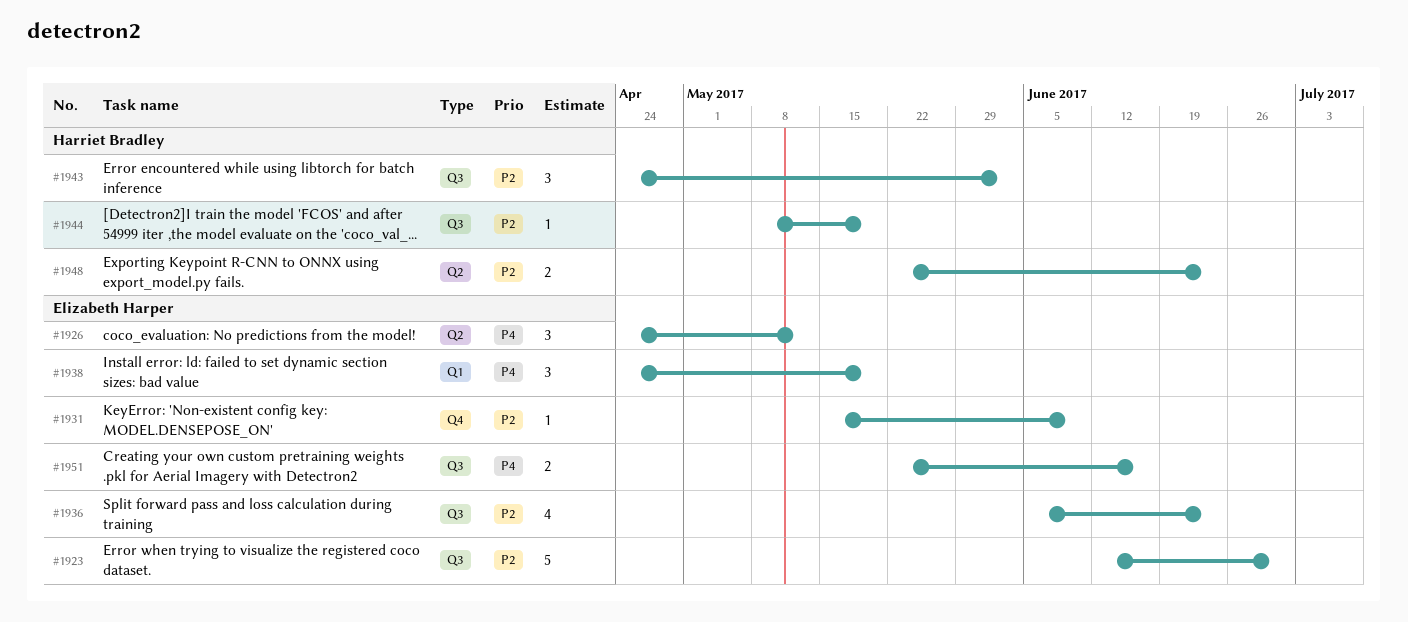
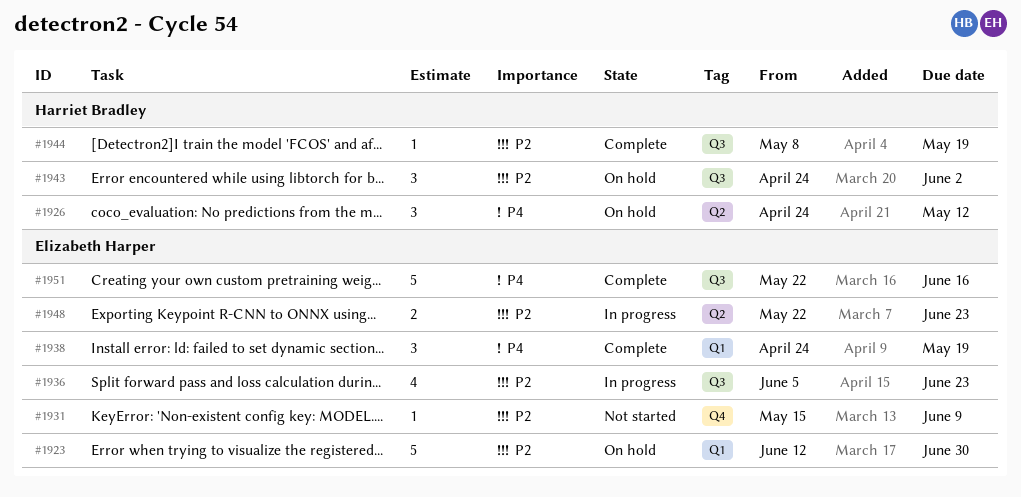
#1923, label: Q3 -> Q1
#1926, owner: Elizabeth Harper -> Harriet Bradley
#1948, owner: Harriet Bradley -> Elizabeth Harper
#1951, estimate: 2 -> 5

